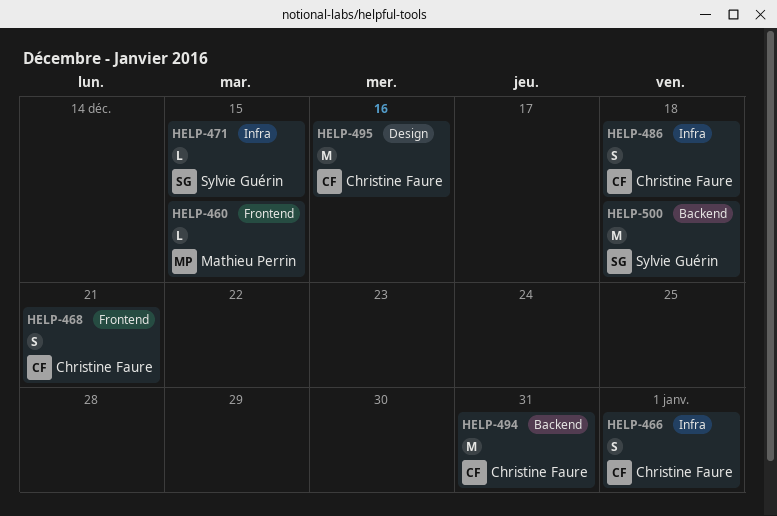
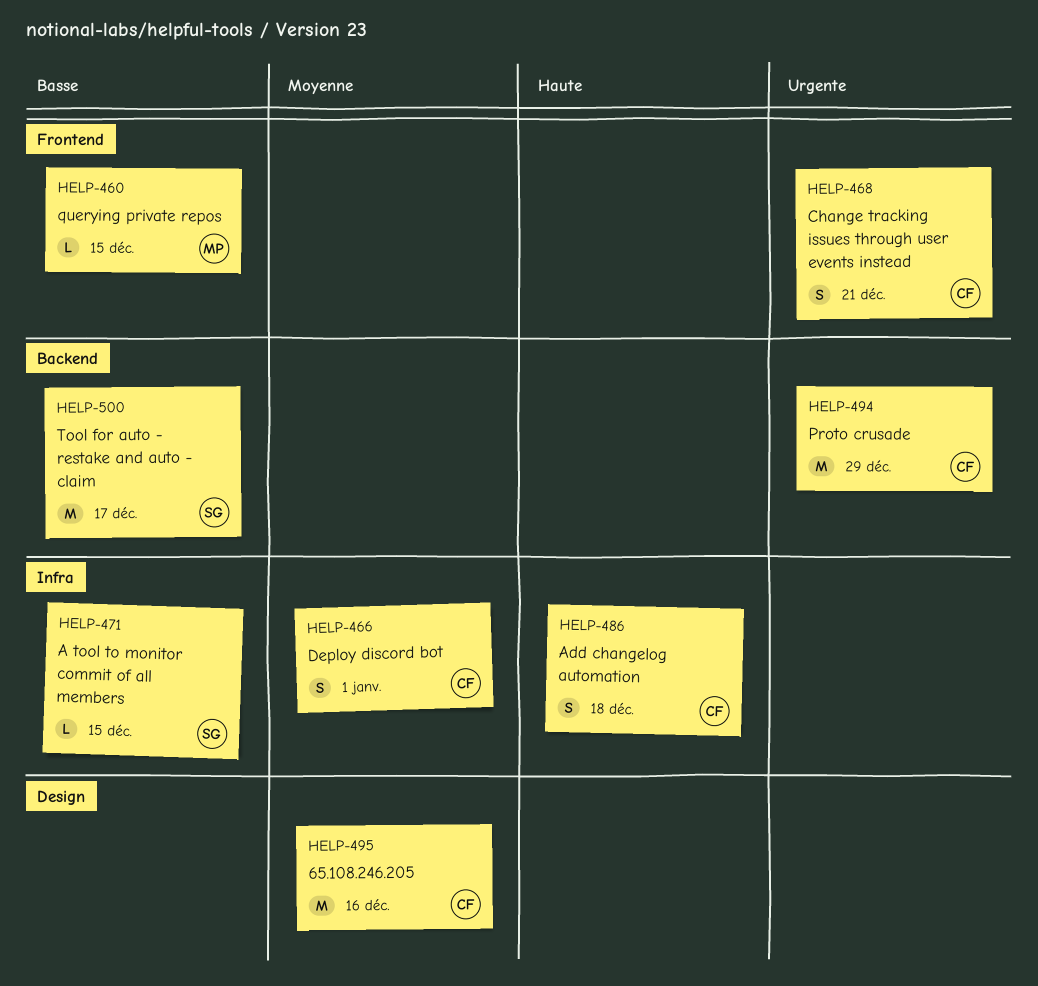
HELP-494, due: Dec 31 -> Dec 29
HELP-500, due: Dec 18 -> Dec 17

